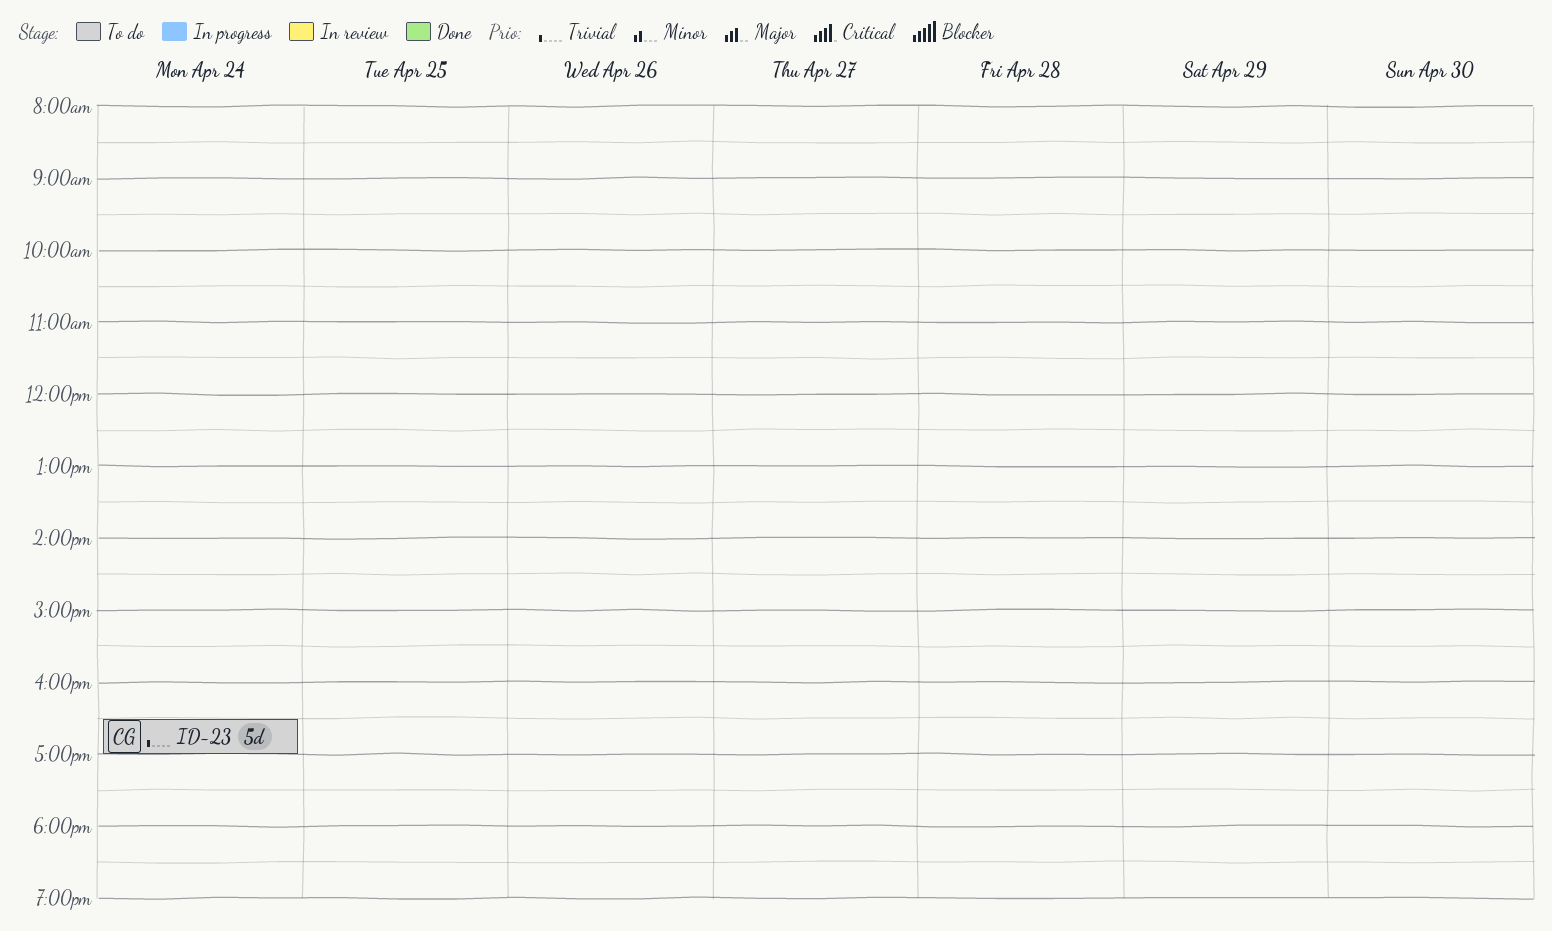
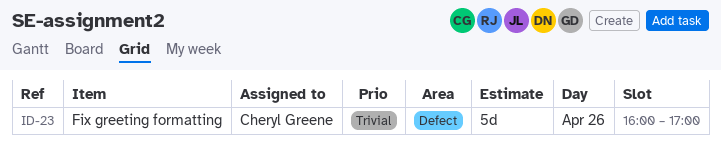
ID-23, day: Apr 24 -> Apr 26
ID-23, begins: 16:30 -> 16:00

